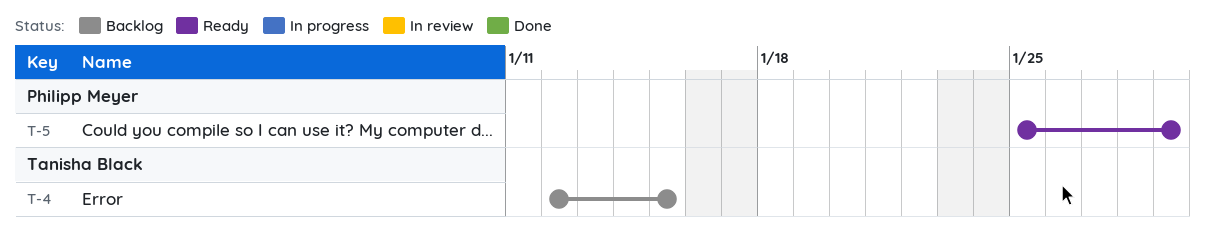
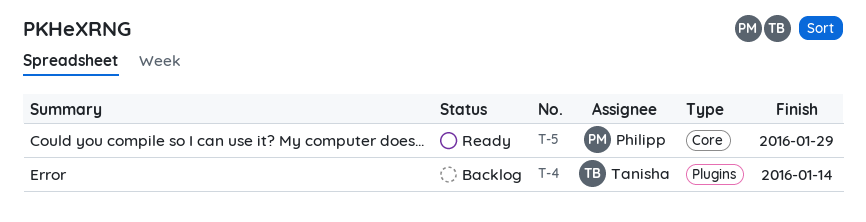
T-4, due: Jan 15 -> Jan 14

